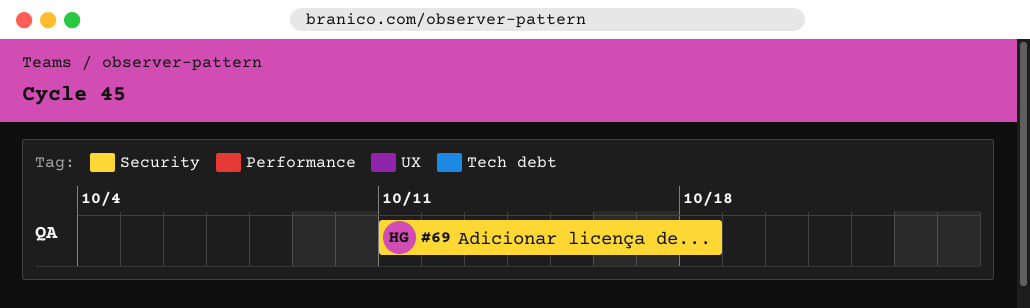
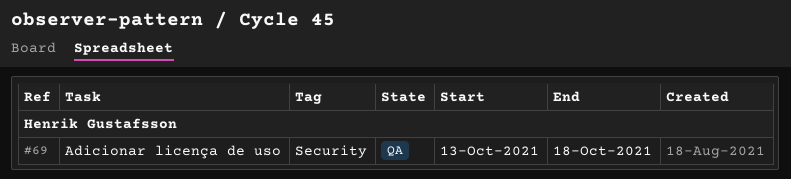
#69, start: Oct 11 -> Oct 13

